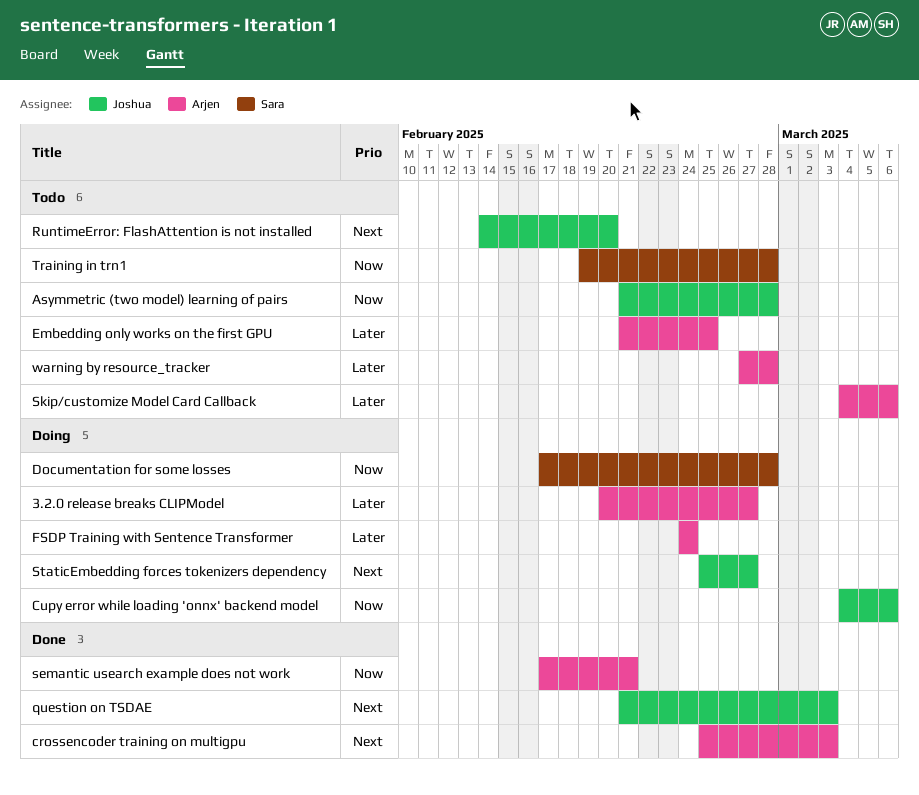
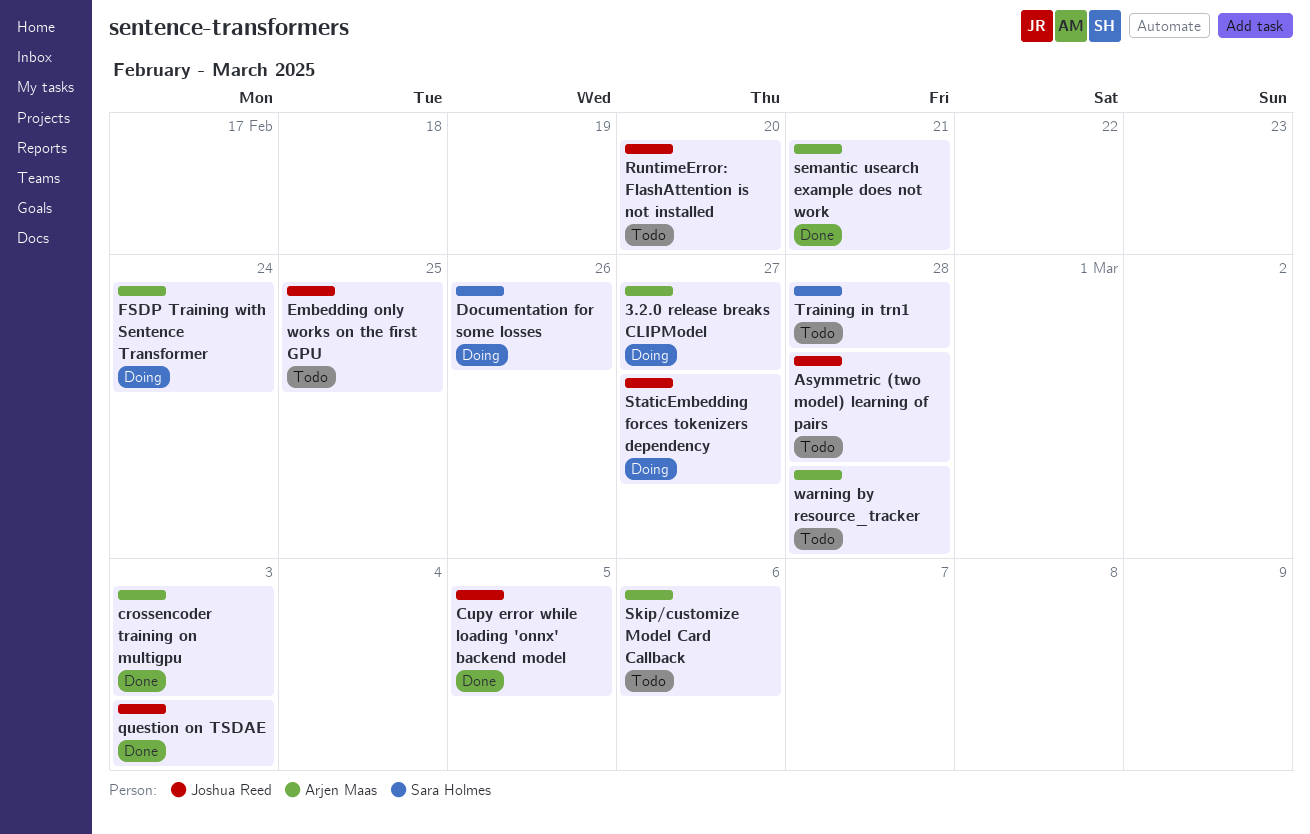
Cupy error while loading 'onnx' backend model, status: Doing -> Done
Cupy error while loading 'onnx' backend model, due: Mar 6 -> Mar 5
Documentation for some losses, due: Feb 28 -> Feb 26
Embedding only works on the first GPU, owner: Arjen Maas -> Joshua Reed

